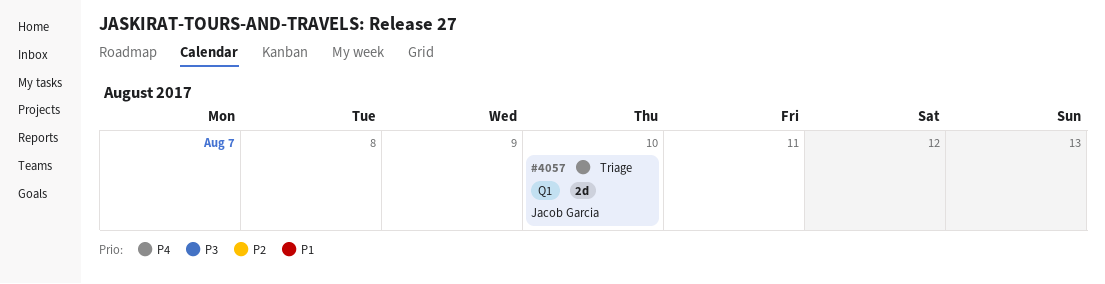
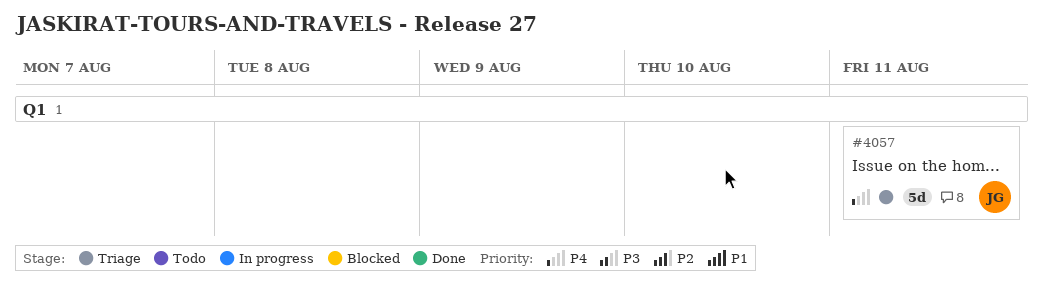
#4057, estimate: 2d -> 5d
#4057, due: Aug 10 -> Aug 11

